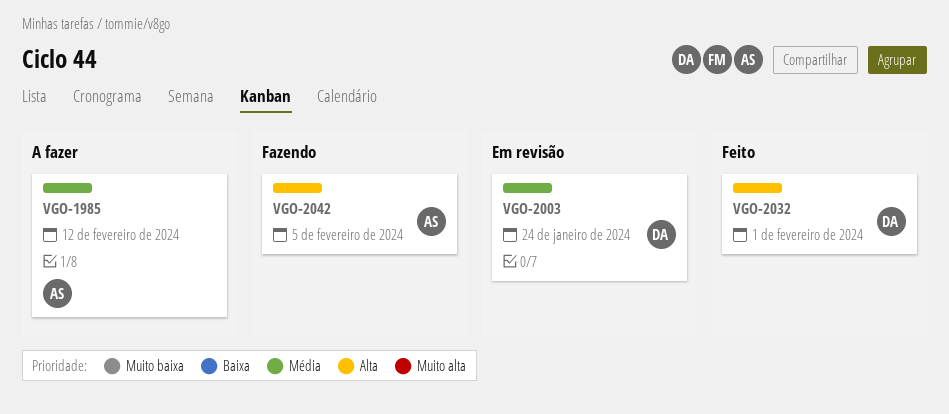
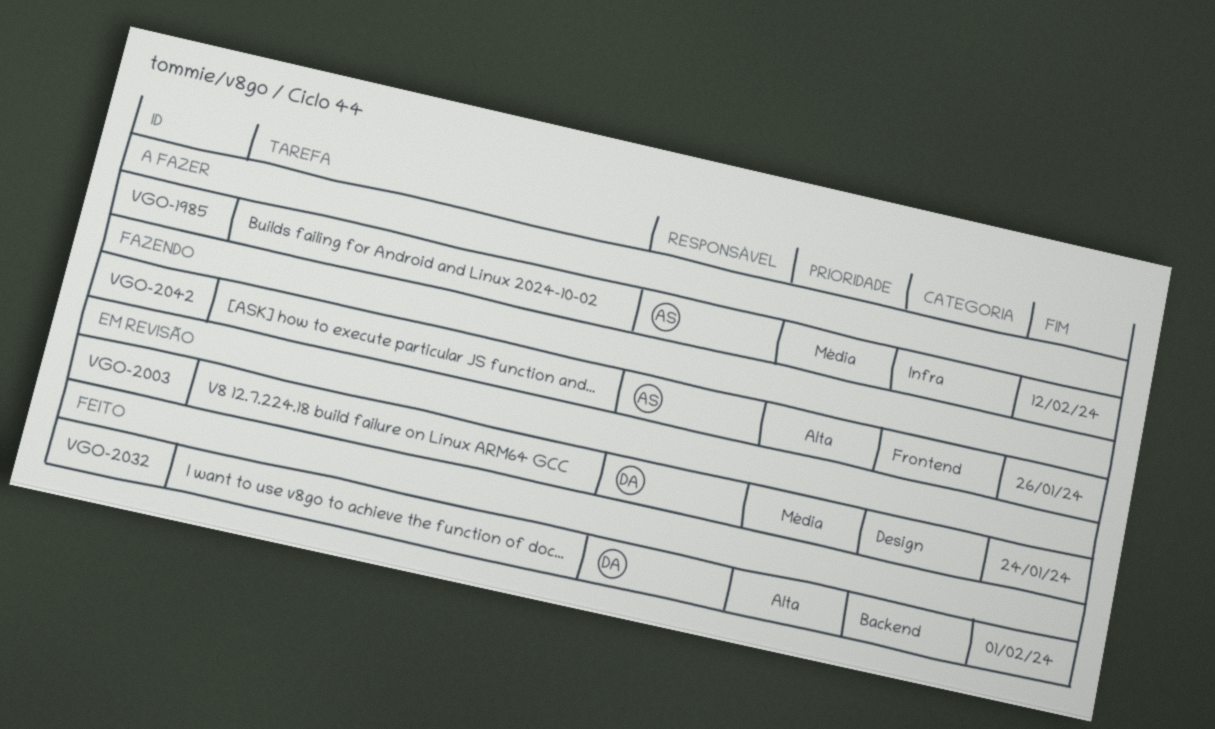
VGO-2042, due: Feb 5 -> Jan 26

